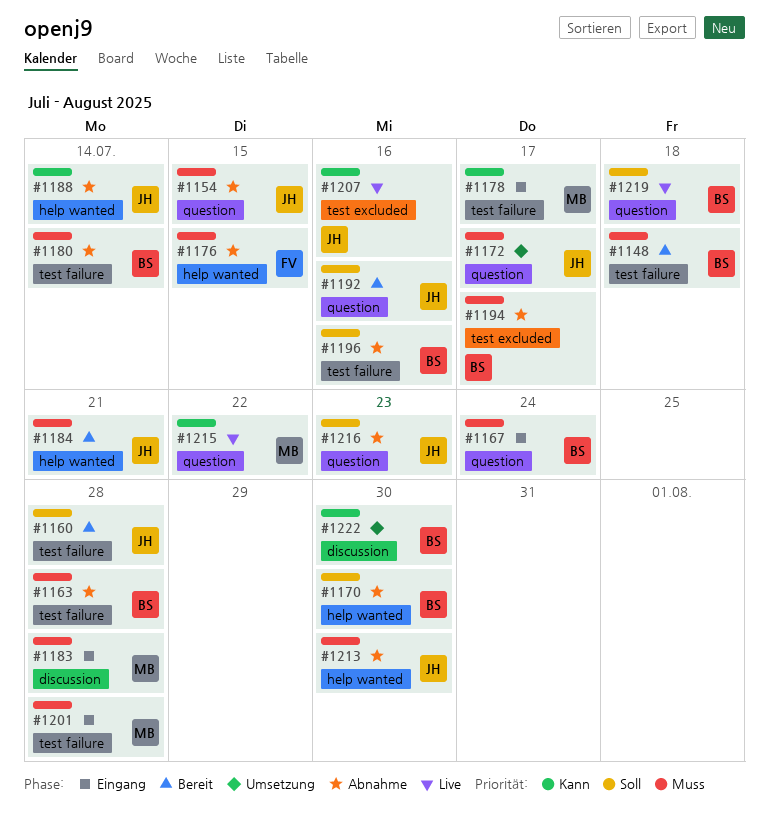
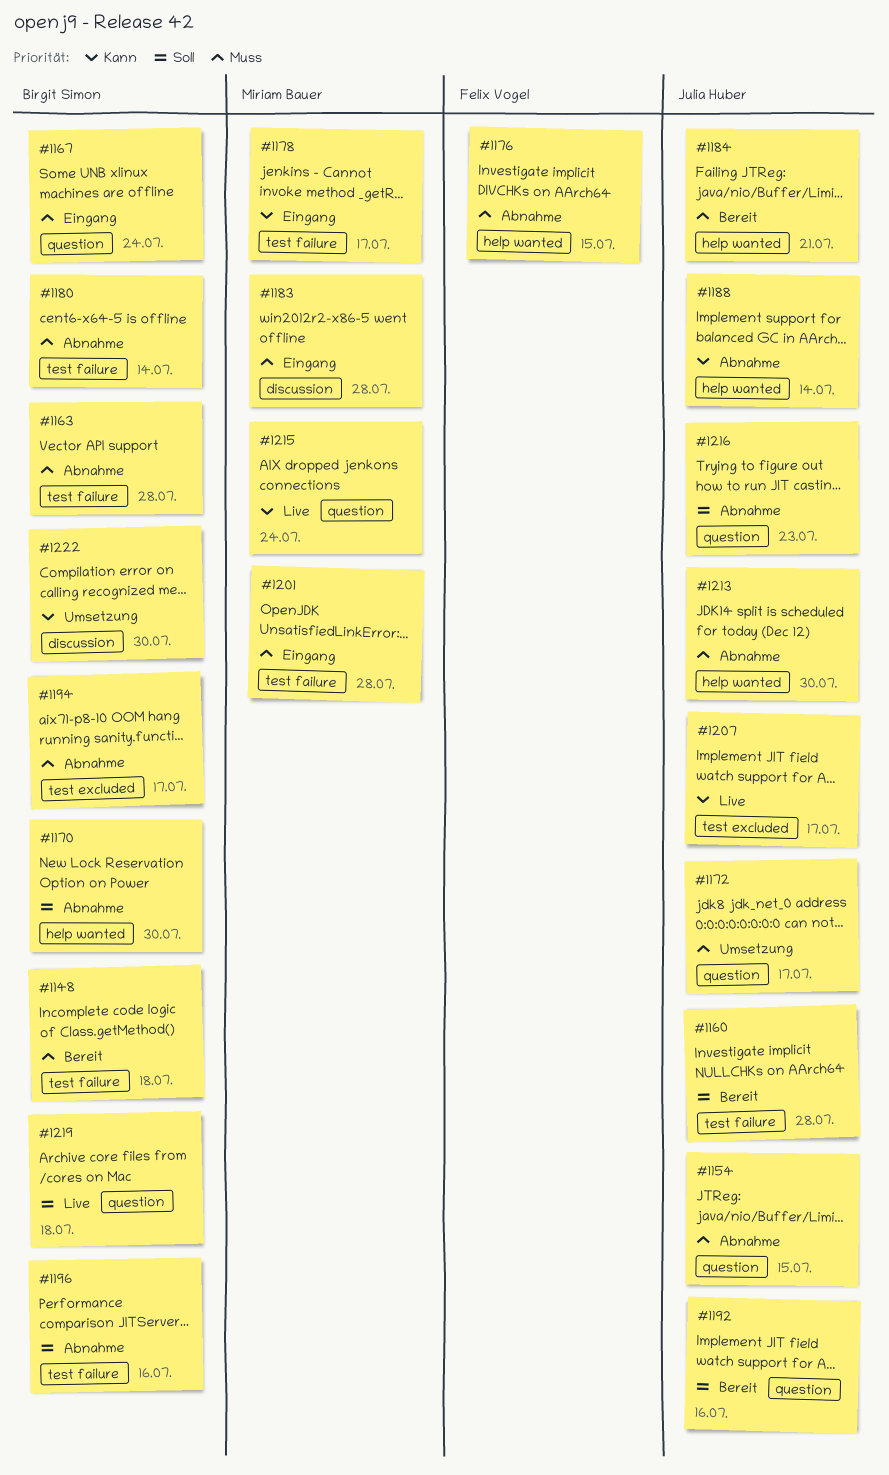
#1207, due: Jul 16 -> Jul 17
#1215, due: Jul 22 -> Jul 24

